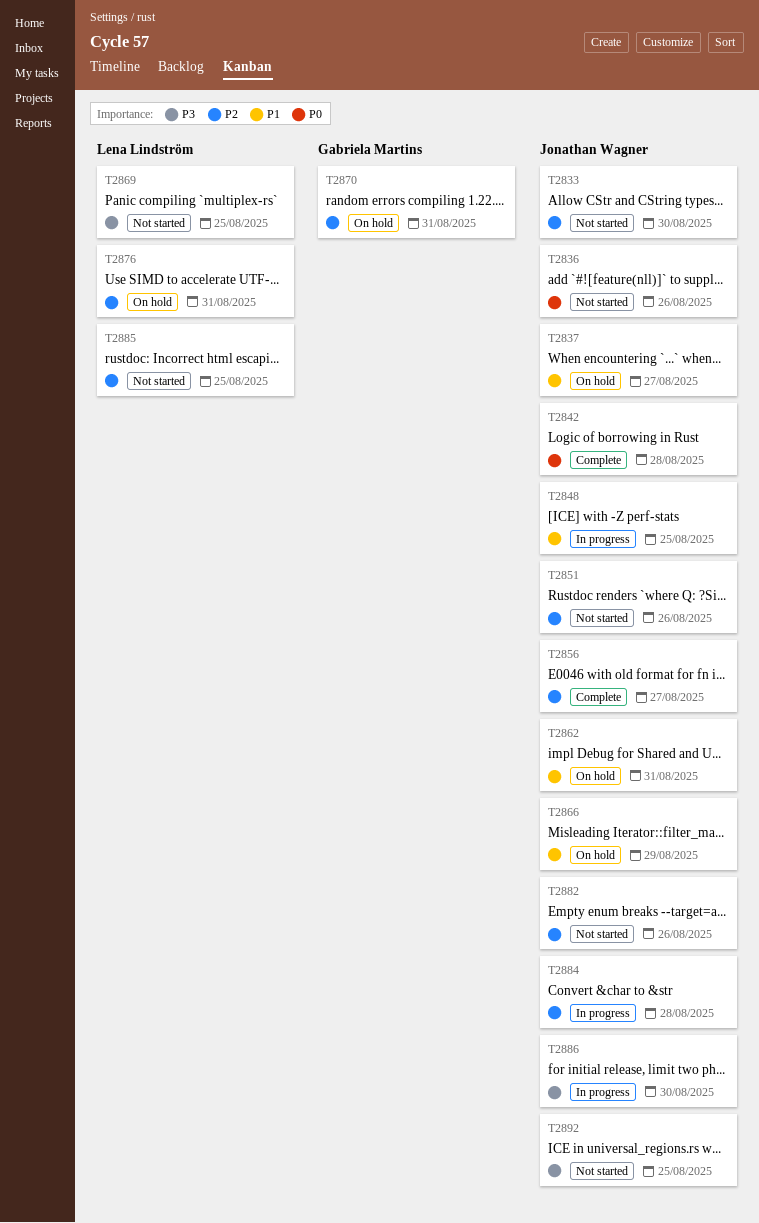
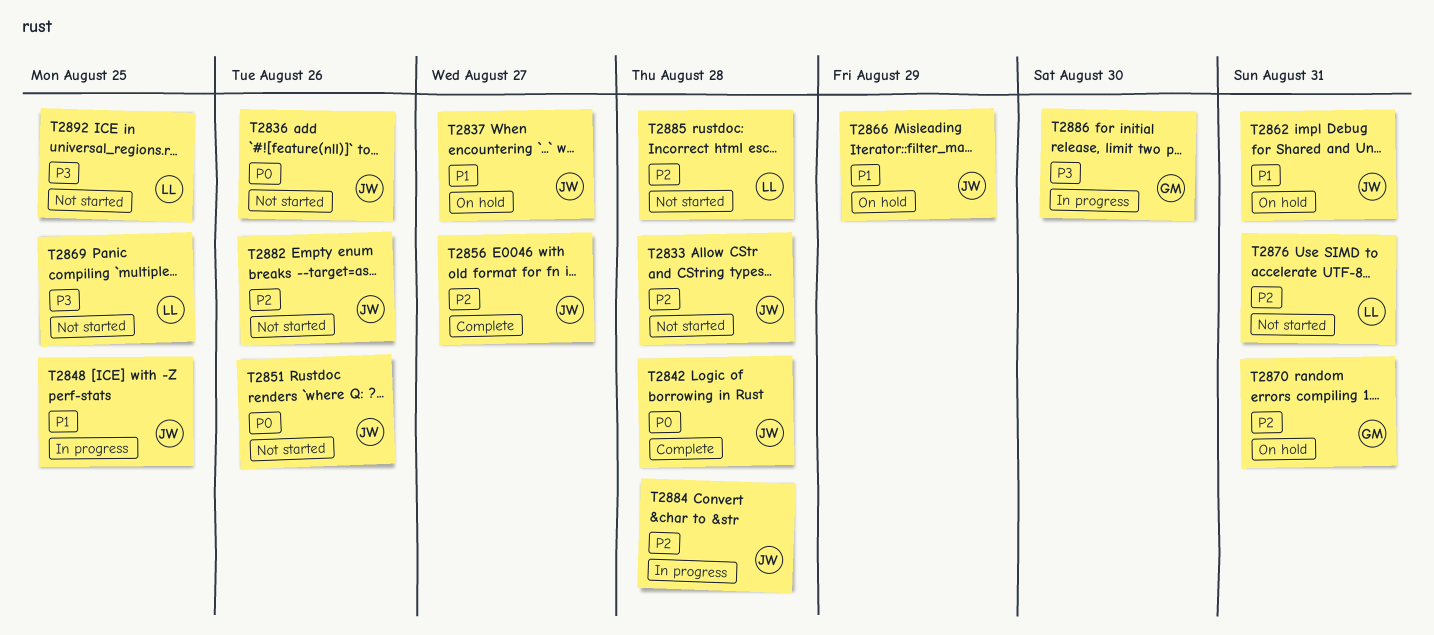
T2833, due: Aug 30 -> Aug 28
T2851, priority: P2 -> P0
T2876, status: On hold -> Not started
T2885, due: Aug 25 -> Aug 28
T2886, owner: Jonathan Wagner -> Gabriela Martins
T2892, owner: Jonathan Wagner -> Lena Lindström

